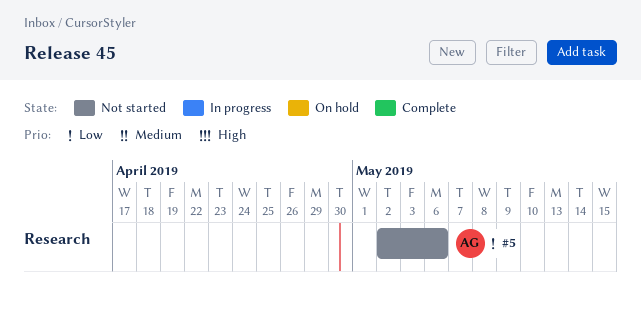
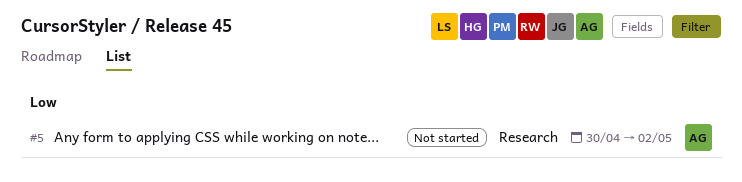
#5, start: May 2 -> Apr 30
#5, due: May 6 -> May 2

